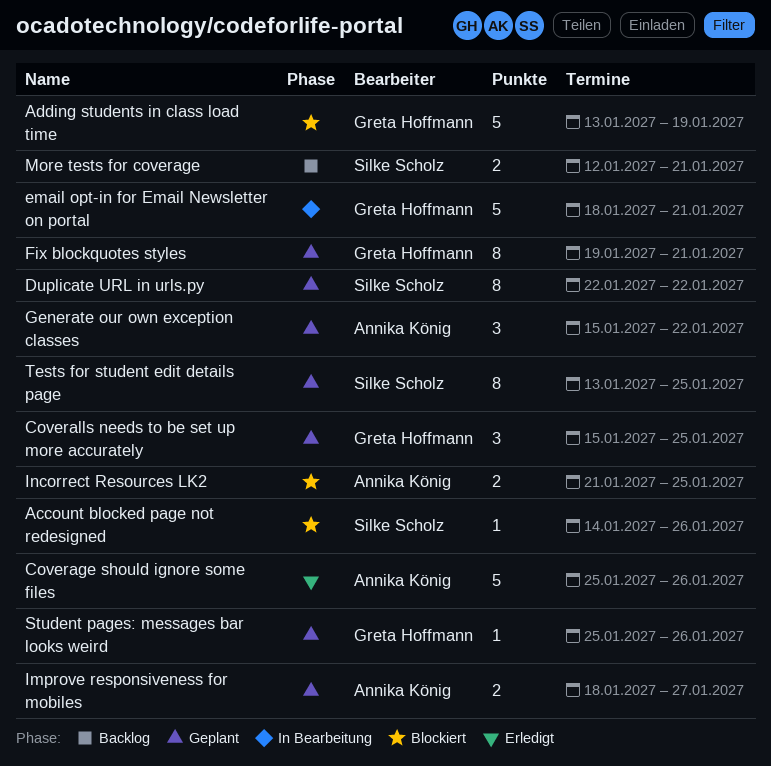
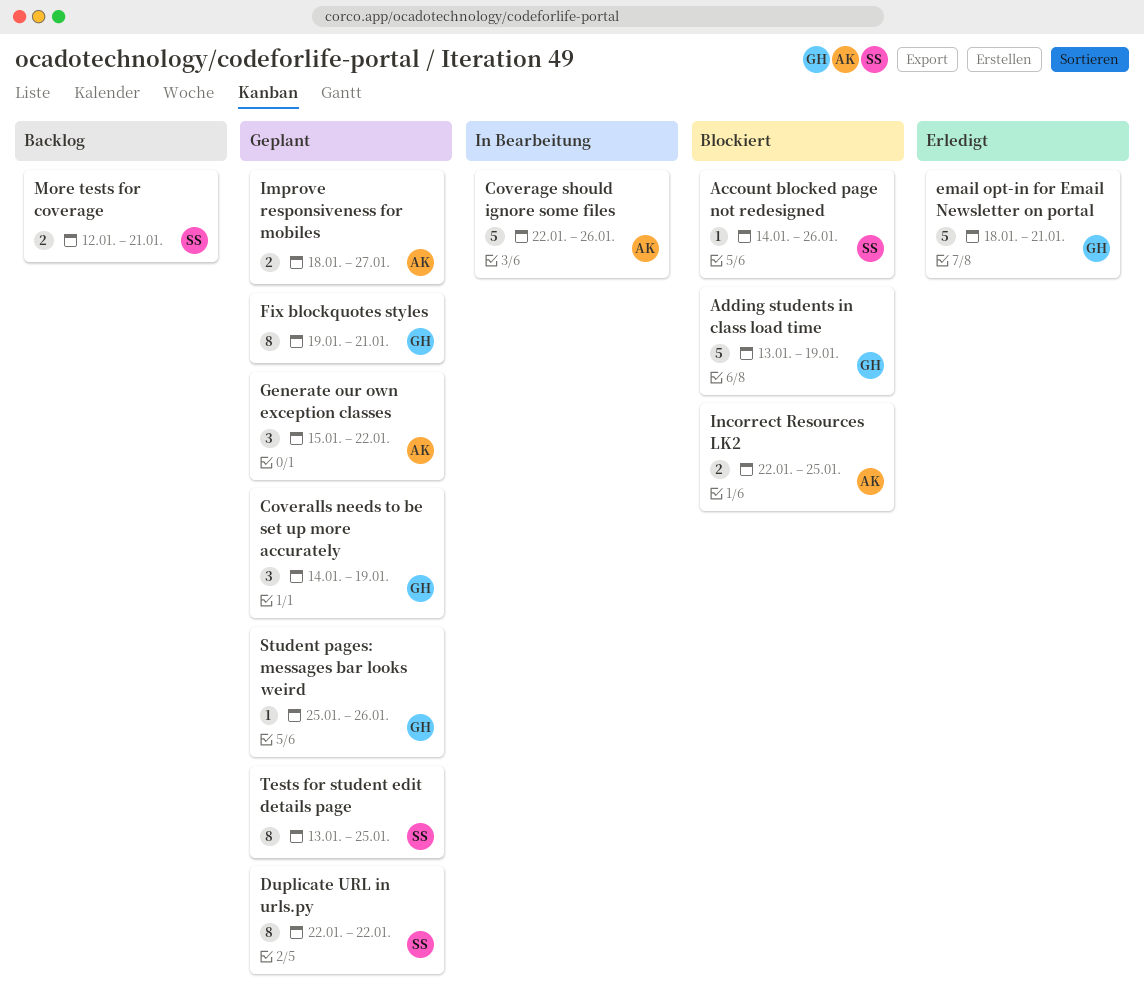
Coverage should ignore some files, status: Erledigt -> In Bearbeitung
Coverage should ignore some files, start: Jan 25 -> Jan 22
Coveralls needs to be set up more accurately, start: Jan 15 -> Jan 14
Coveralls needs to be set up more accurately, due: Jan 25 -> Jan 19
email opt-in for Email Newsletter on portal, status: In Bearbeitung -> Erledigt
Incorrect Resources LK2, start: Jan 21 -> Jan 22

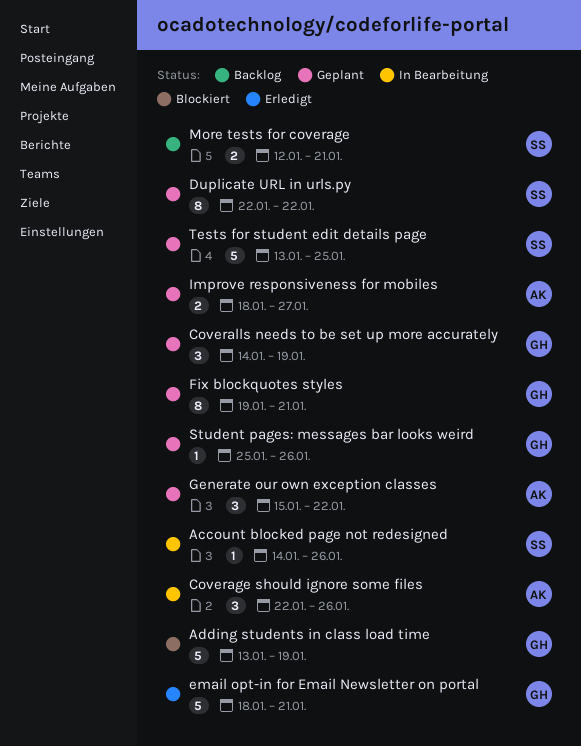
Account blocked page not redesigned, status: Blockiert -> In Bearbeitung
Coverage should ignore some files, estimate: 5 -> 3
Incorrect Resources LK2: present -> none
Tests for student edit details page, estimate: 8 -> 5

